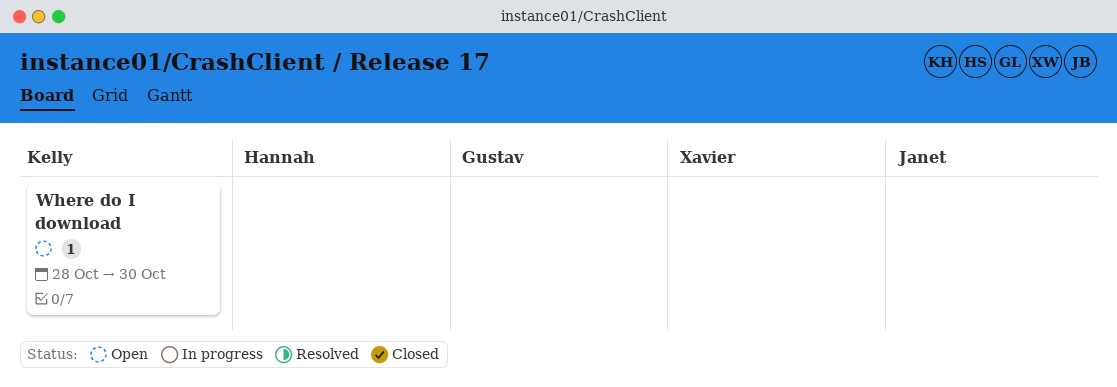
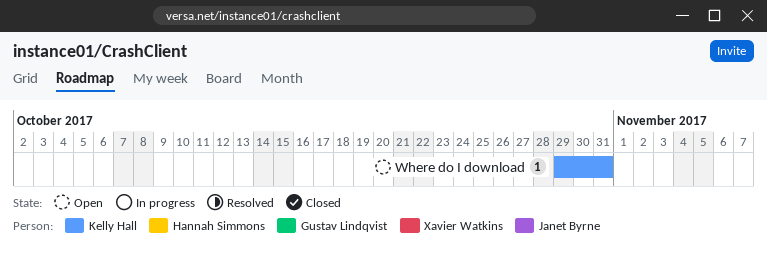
Where do I download, start: Oct 28 -> Oct 29
Where do I download, due: Oct 30 -> Oct 31

